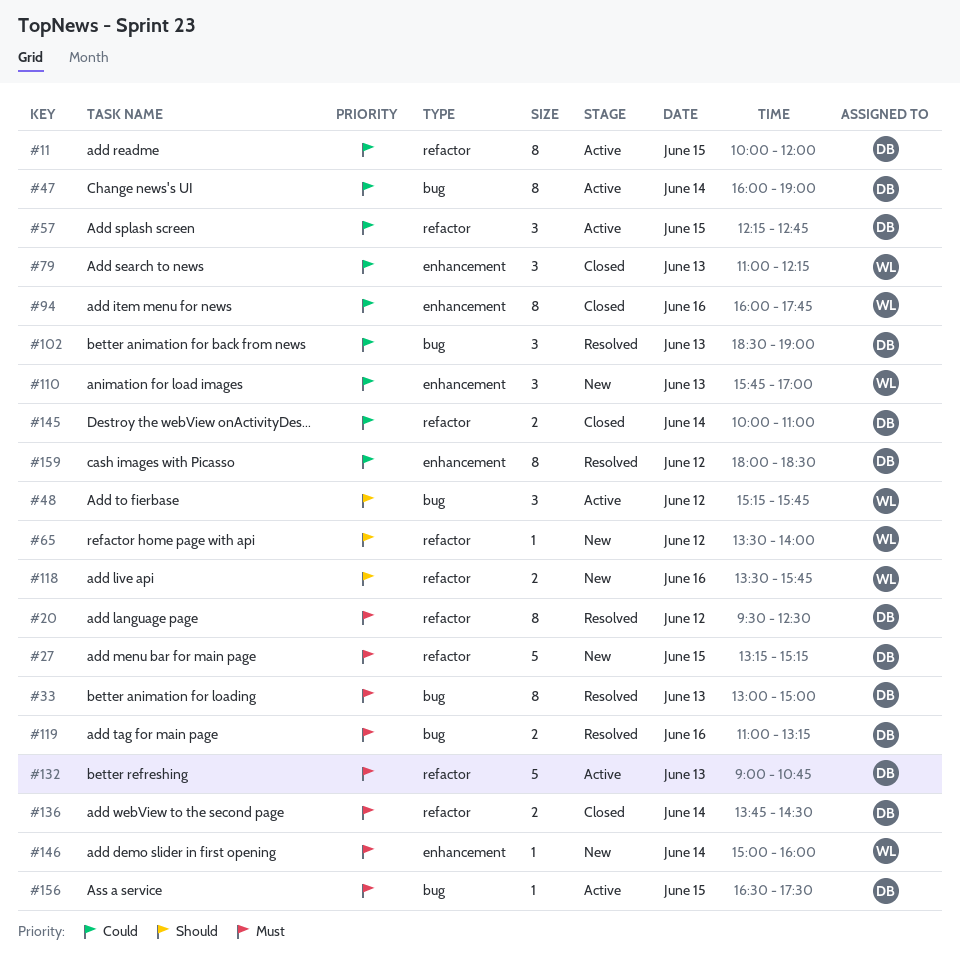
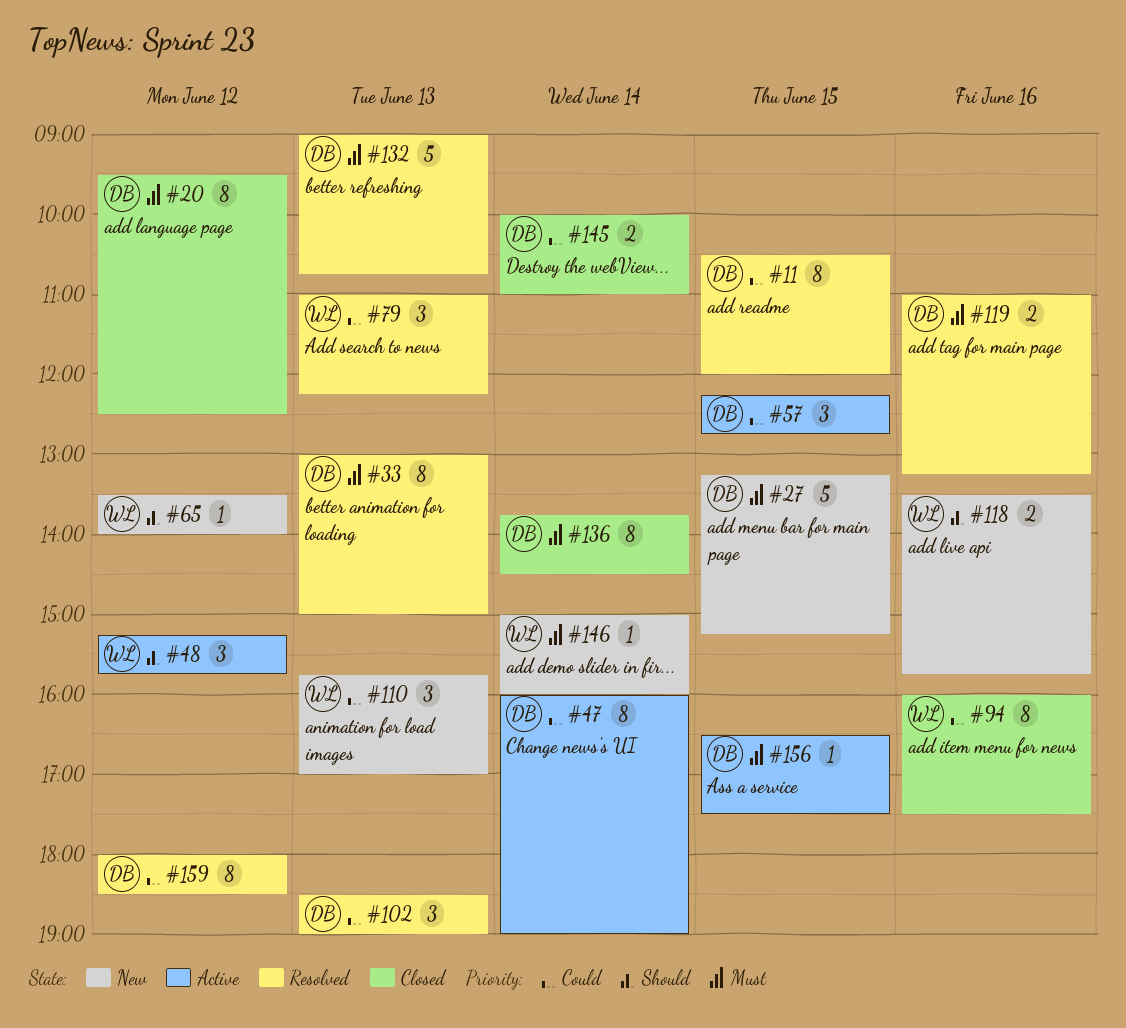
#11, status: Active -> Resolved
#11, begins: 10:00 -> 10:30
#20, status: Resolved -> Closed
#79, status: Closed -> Resolved
#94, ends: 17:45 -> 17:30
#132, status: Active -> Resolved
#136, estimate: 2 -> 8

